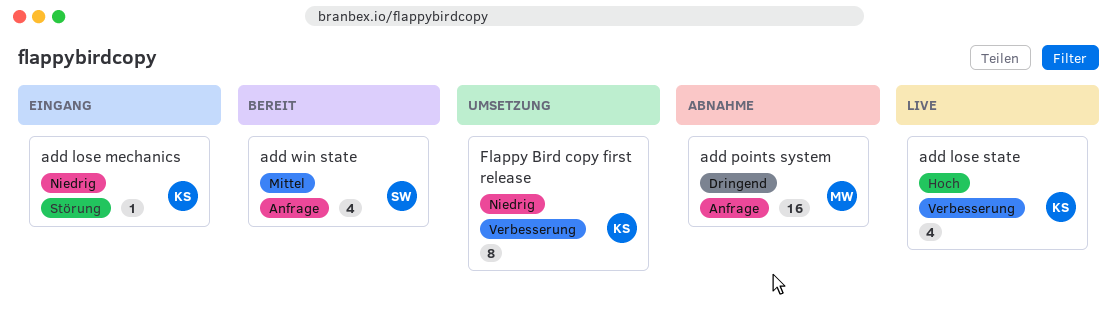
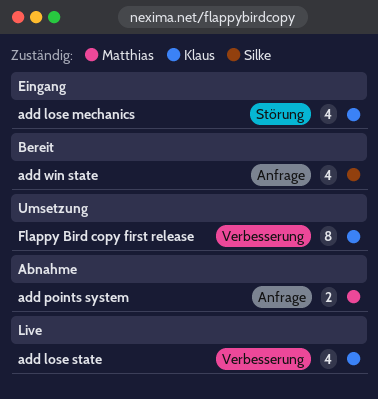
add lose mechanics, estimate: 1 -> 4
add points system, estimate: 16 -> 2

